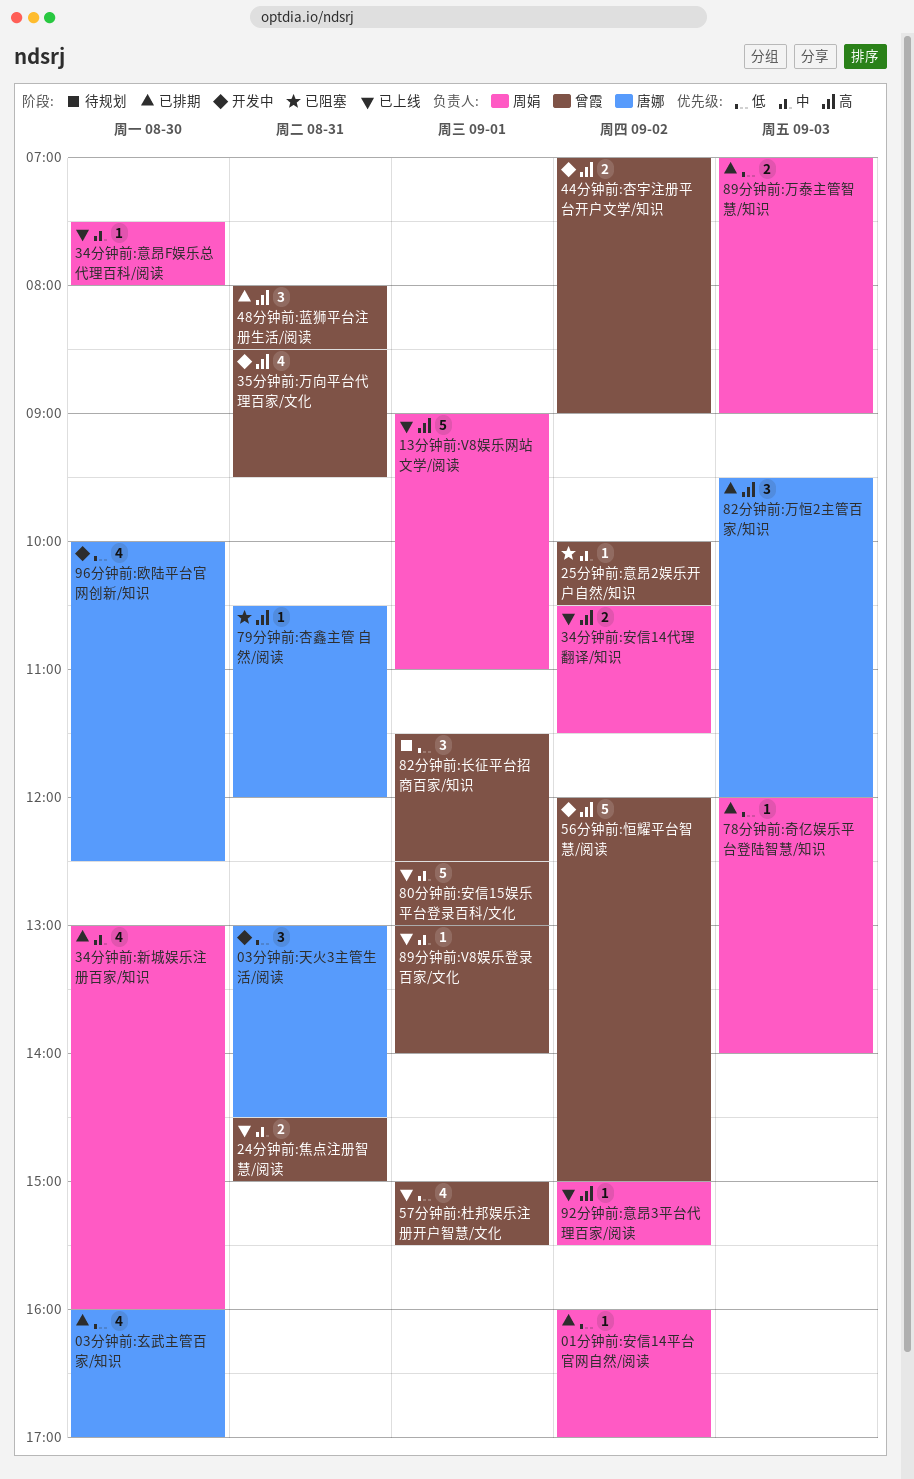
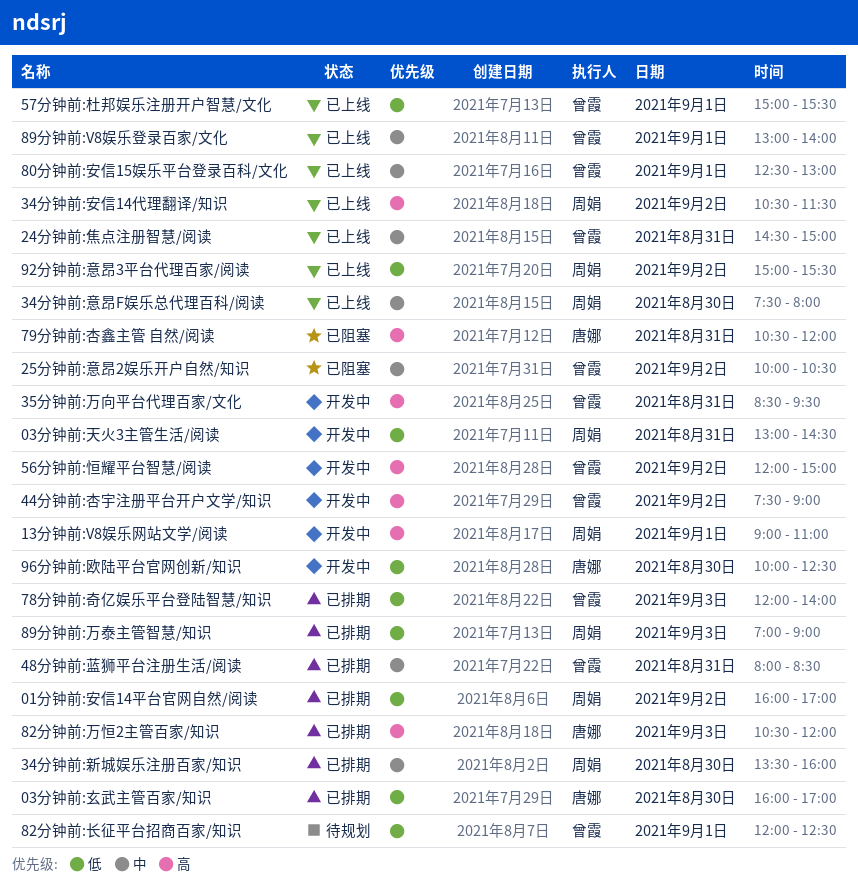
03分钟前:天火3主管生活/阅读, owner: 唐娜 -> 周娟
13分钟前:V8娱乐网站文学/阅读, status: 已上线 -> 开发中
34分钟前:新城娱乐注册百家/知识, begins: 13:00 -> 13:30
44分钟前:杏宇注册平台开户文学/知识, begins: 07:00 -> 07:30
48分钟前:蓝狮平台注册生活/阅读, priority: 高 -> 中
78分钟前:奇亿娱乐平台登陆智慧/知识, owner: 周娟 -> 曾霞
82分钟前:万恒2主管百家/知识, begins: 09:30 -> 10:30
82分钟前:长征平台招商百家/知识, begins: 11:30 -> 12:00
92分钟前:意昂3平台代理百家/阅读, priority: 高 -> 低

